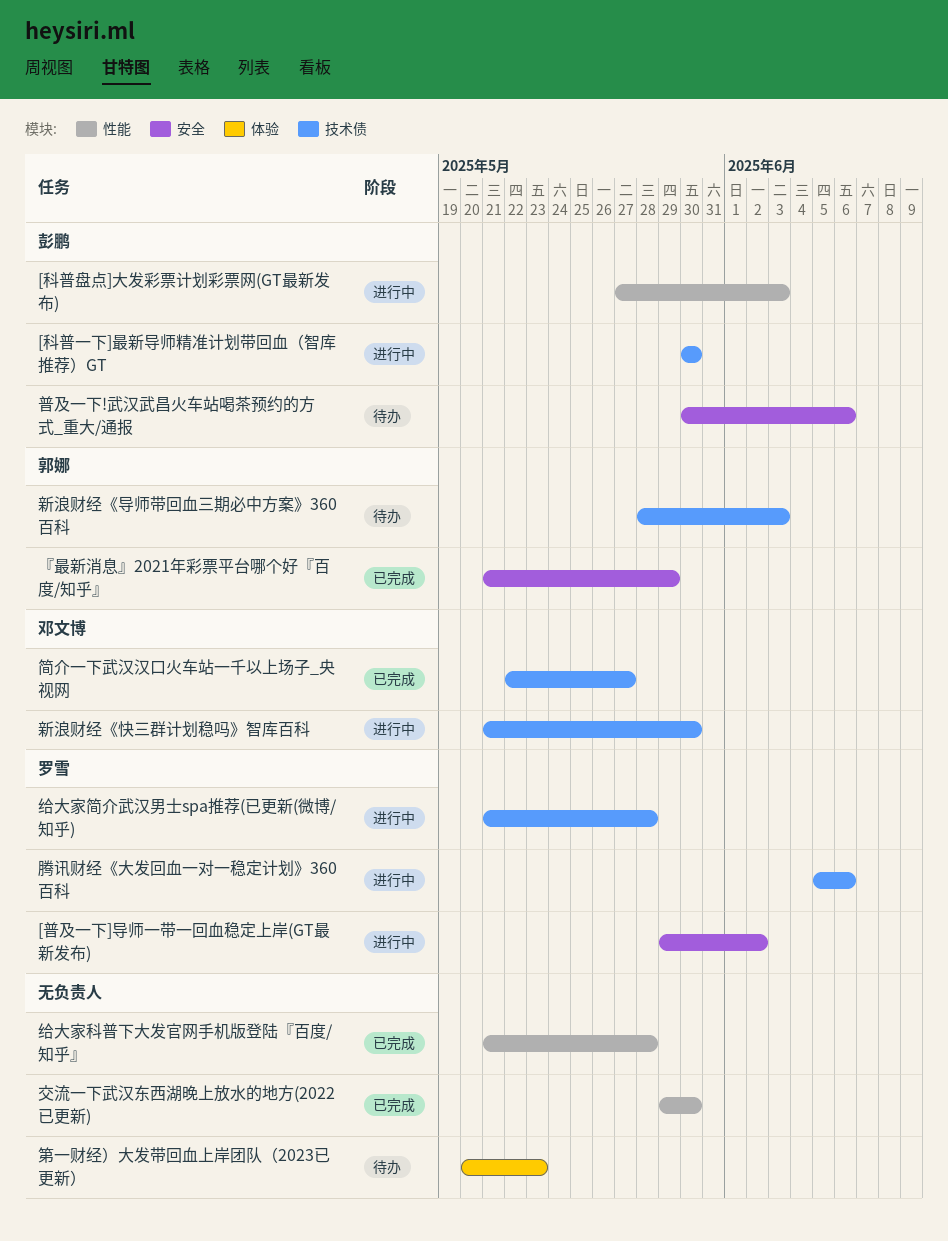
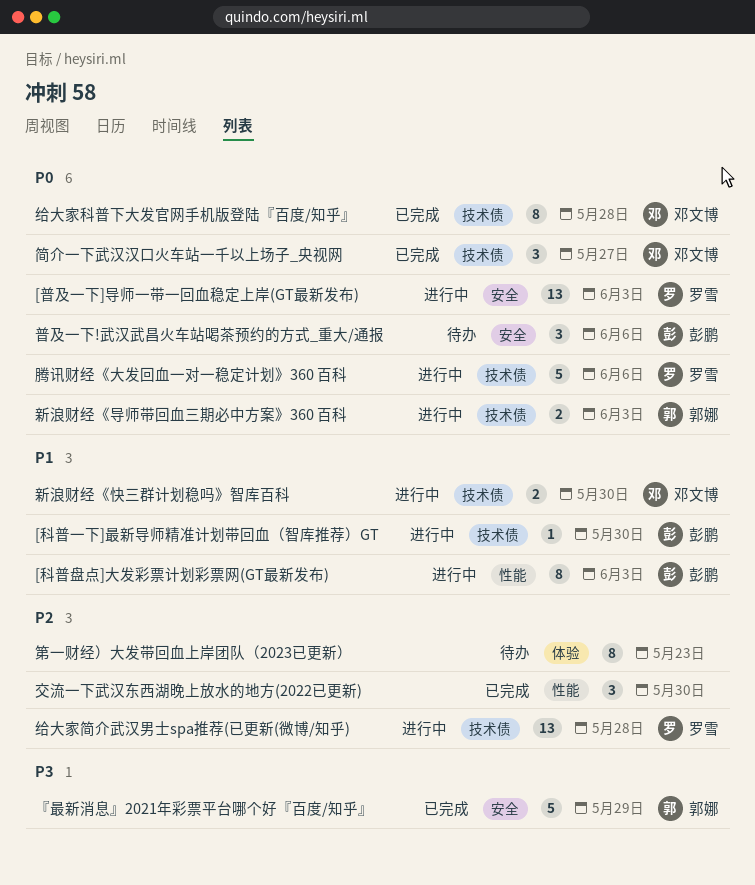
[普及一下]导师一带一回血稳定上岸(GT最新发布), due: Jun 2 -> Jun 3
新浪财经《导师带回血三期必中方案》360 百科, status: 待办 -> 进行中
给大家科普下大发官网手机版登陆『百度/知乎』, owner: none -> 邓文博
给大家科普下大发官网手机版登陆『百度/知乎』, label: 性能 -> 技术债

